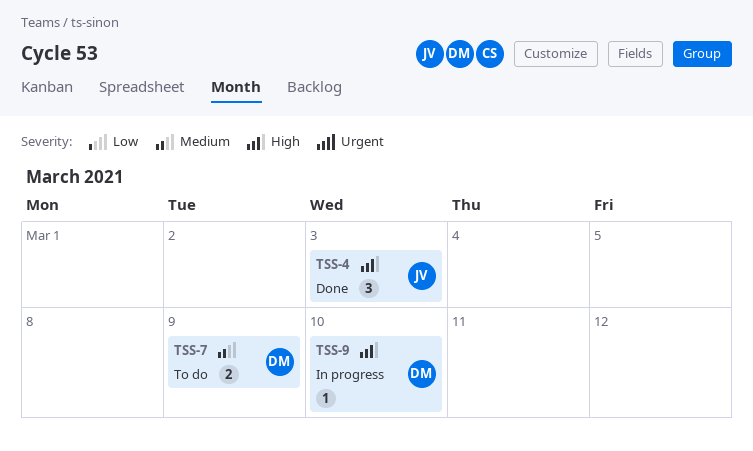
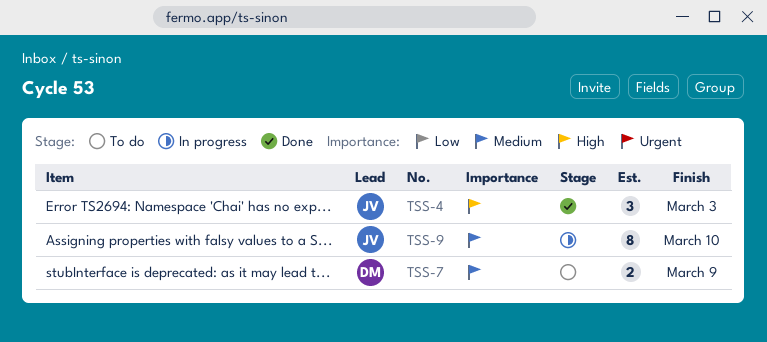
TSS-9, owner: DM -> JV
TSS-9, priority: High -> Medium
TSS-9, estimate: 1 -> 8

